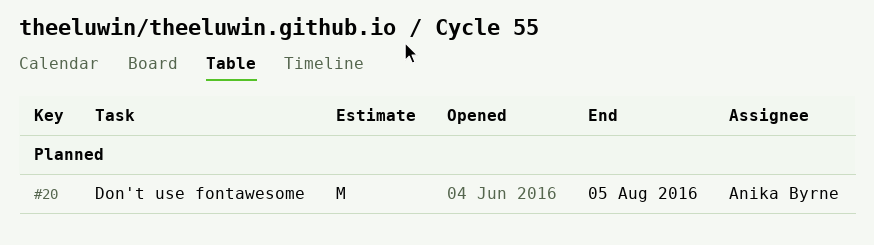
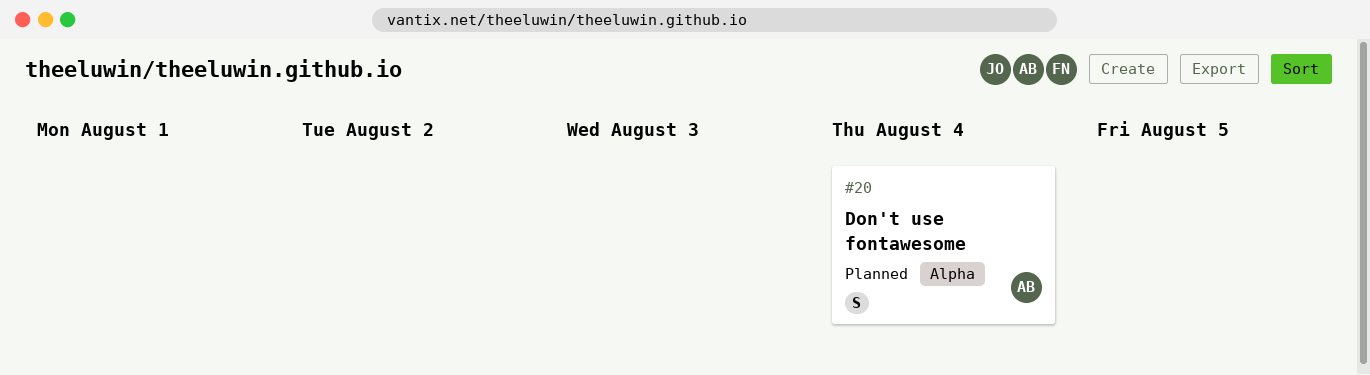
#20, estimate: M -> S
#20, due: Aug 5 -> Aug 4

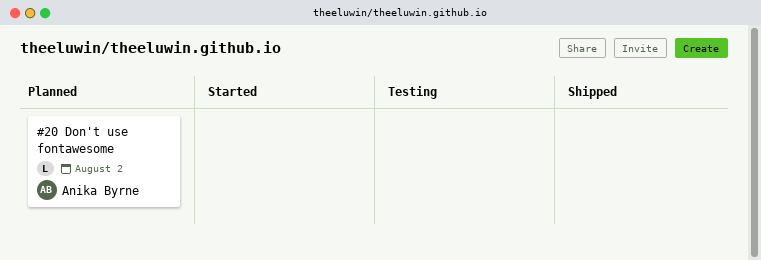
#20, estimate: S -> L
#20, due: Aug 4 -> Aug 2

